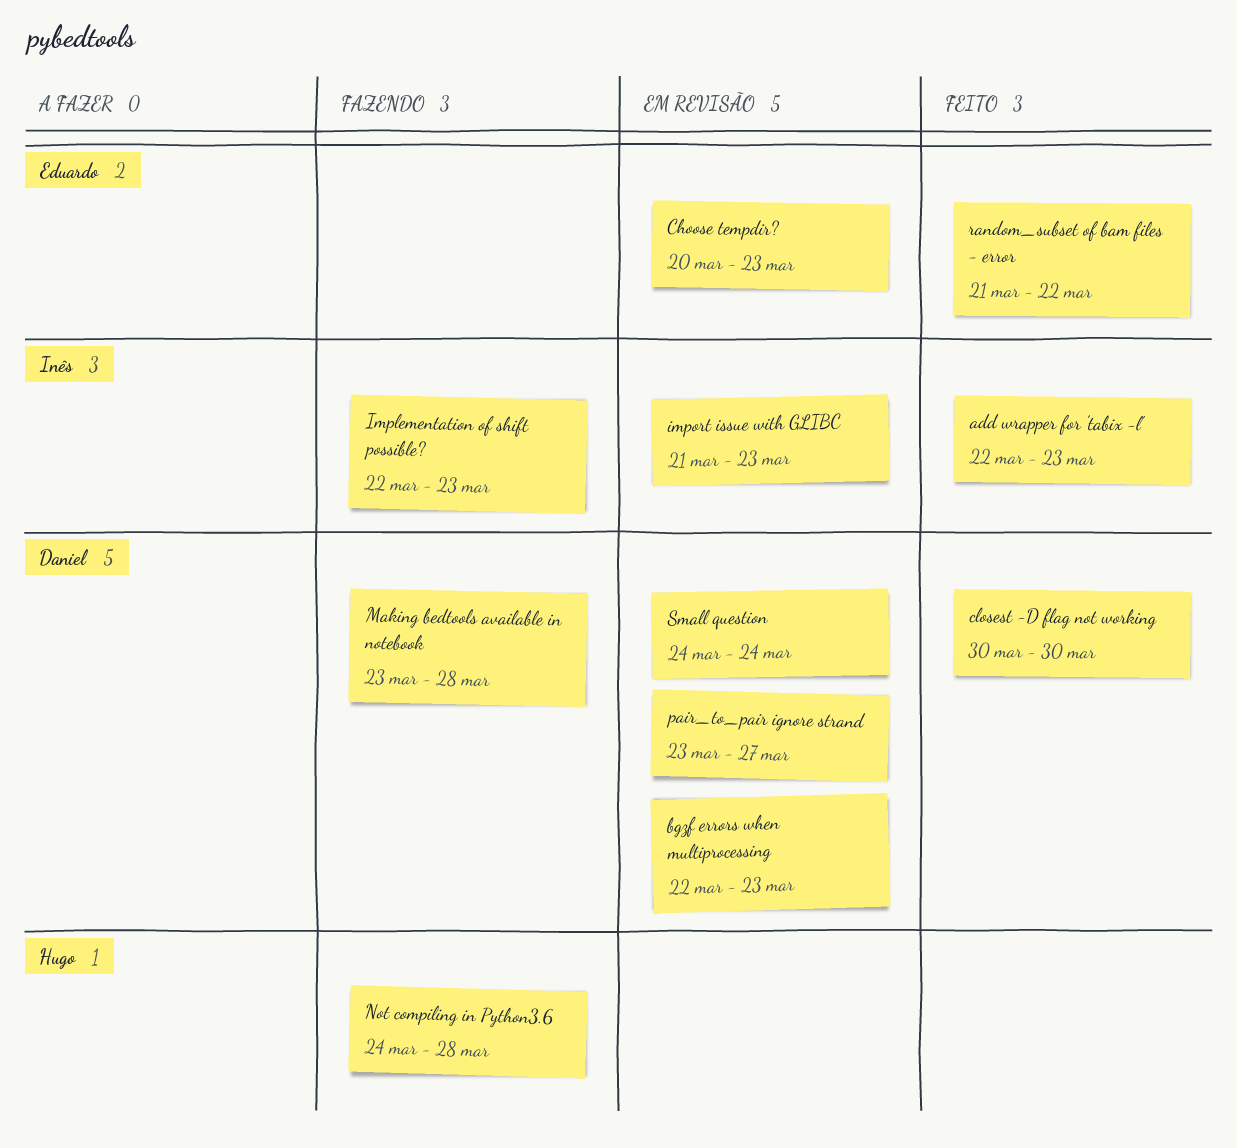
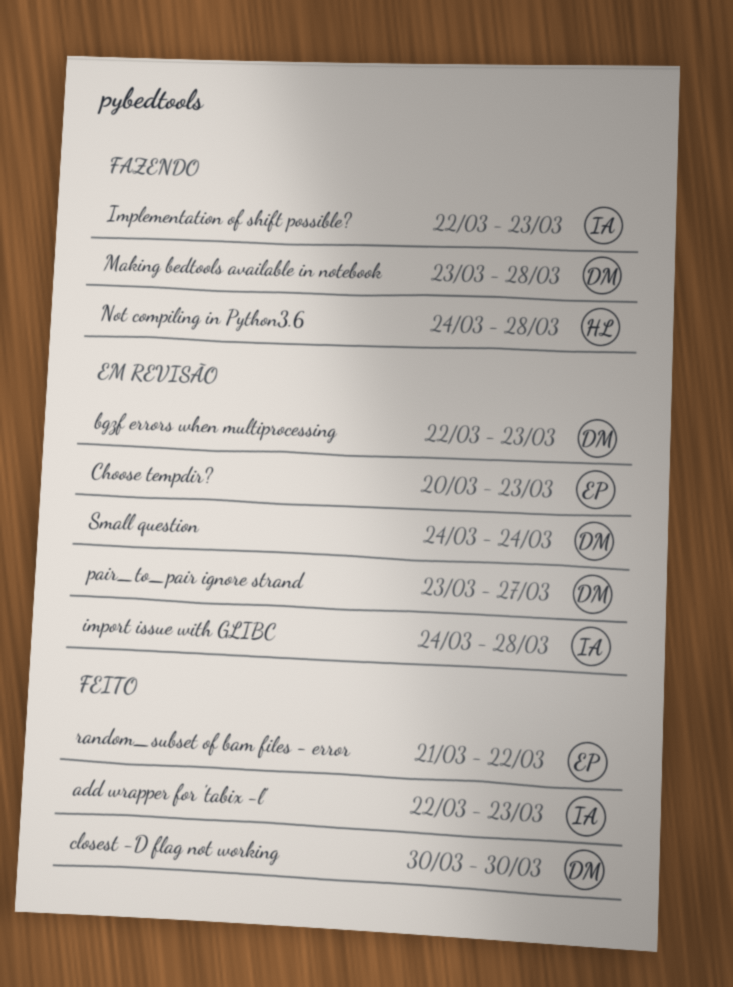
import issue with GLIBC, start: Mar 21 -> Mar 24
import issue with GLIBC, due: Mar 23 -> Mar 28

